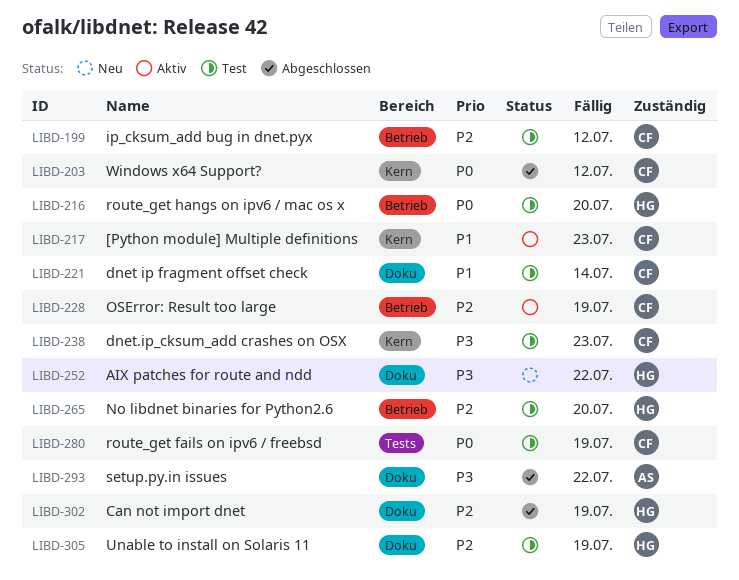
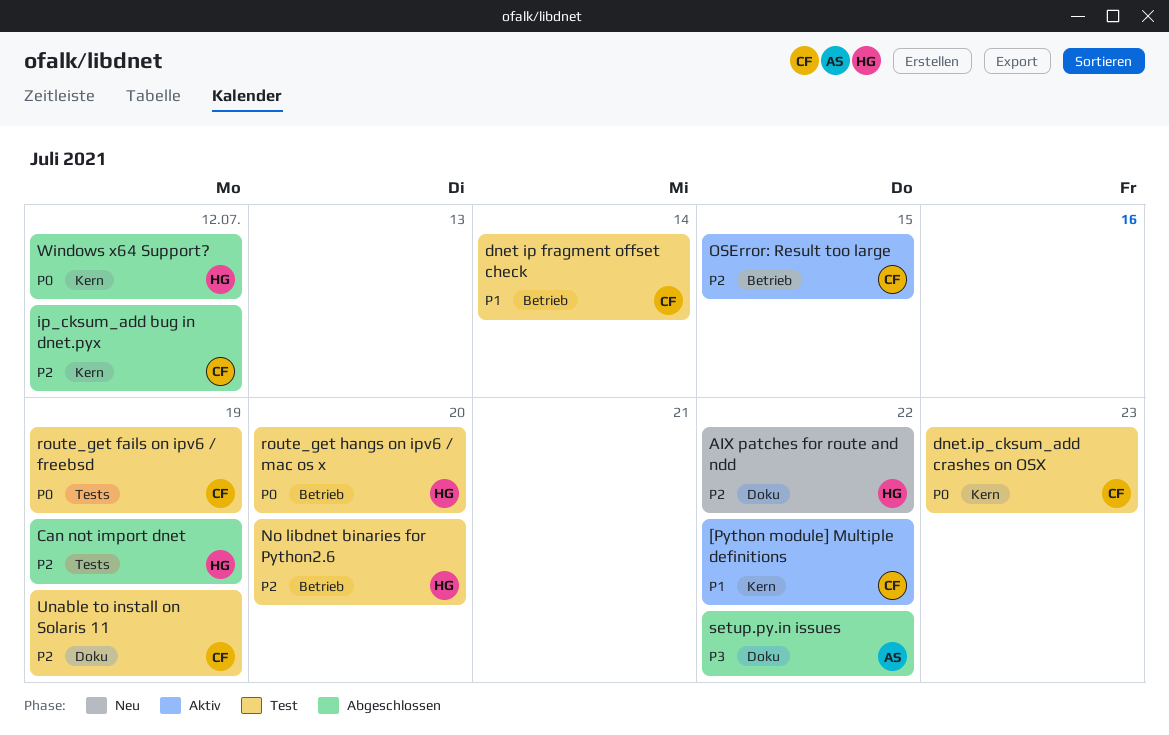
[Python module] Multiple definitions, due: Jul 23 -> Jul 22
AIX patches for route and ndd, priority: P3 -> P2
Can not import dnet, label: Doku -> Tests
dnet ip fragment offset check, label: Doku -> Betrieb
dnet.ip_cksum_add crashes on OSX, priority: P3 -> P0
ip_cksum_add bug in dnet.pyx, status: Test -> Abgeschlossen
ip_cksum_add bug in dnet.pyx, label: Betrieb -> Kern
OSError: Result too large, due: Jul 19 -> Jul 15
Unable to install on Solaris 11, owner: HG -> CF
Windows x64 Support?, owner: CF -> HG

